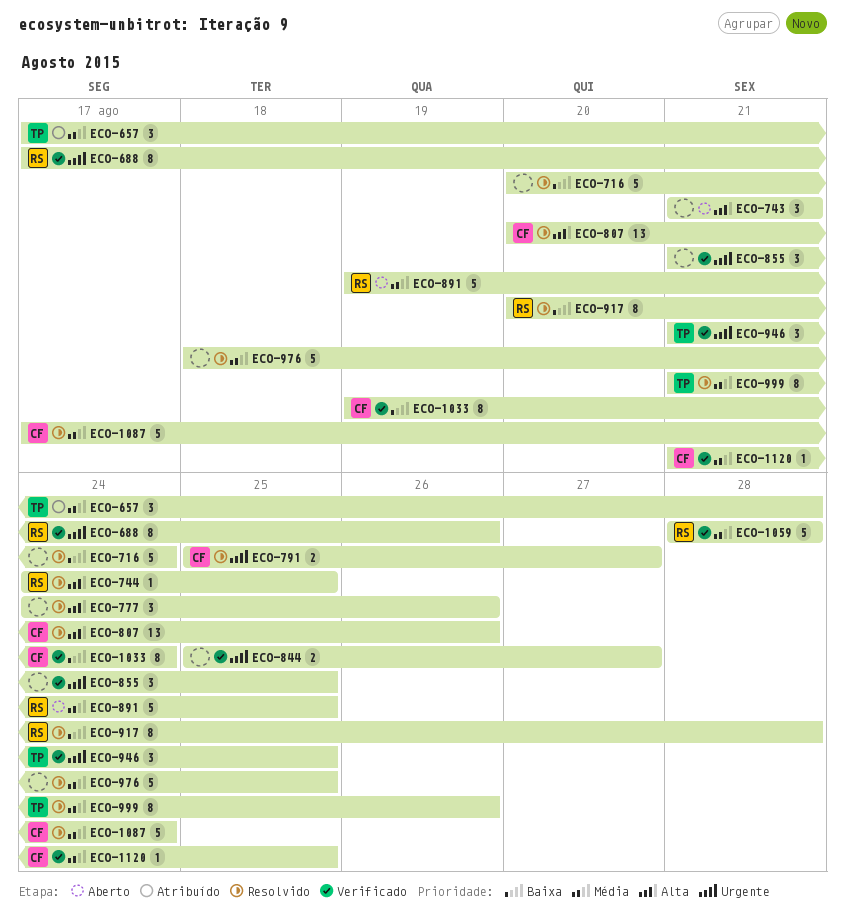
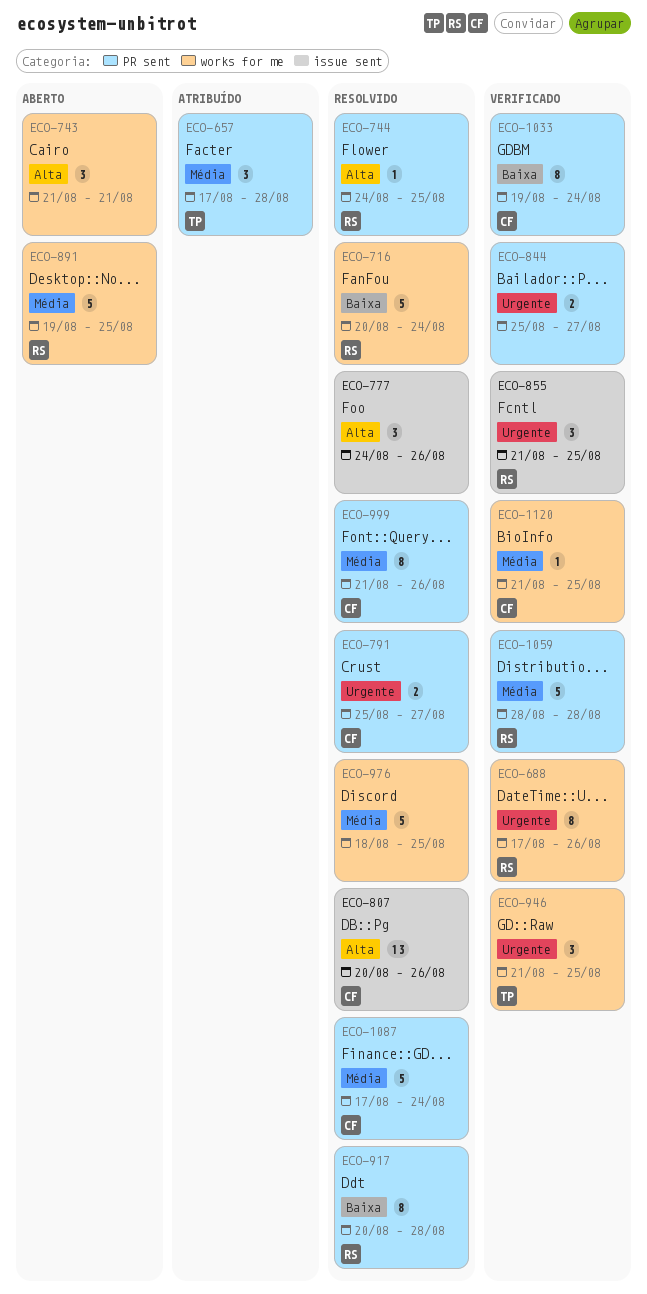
ECO-716, owner: none -> RS
ECO-855, owner: none -> RS
ECO-999, owner: TP -> CF

